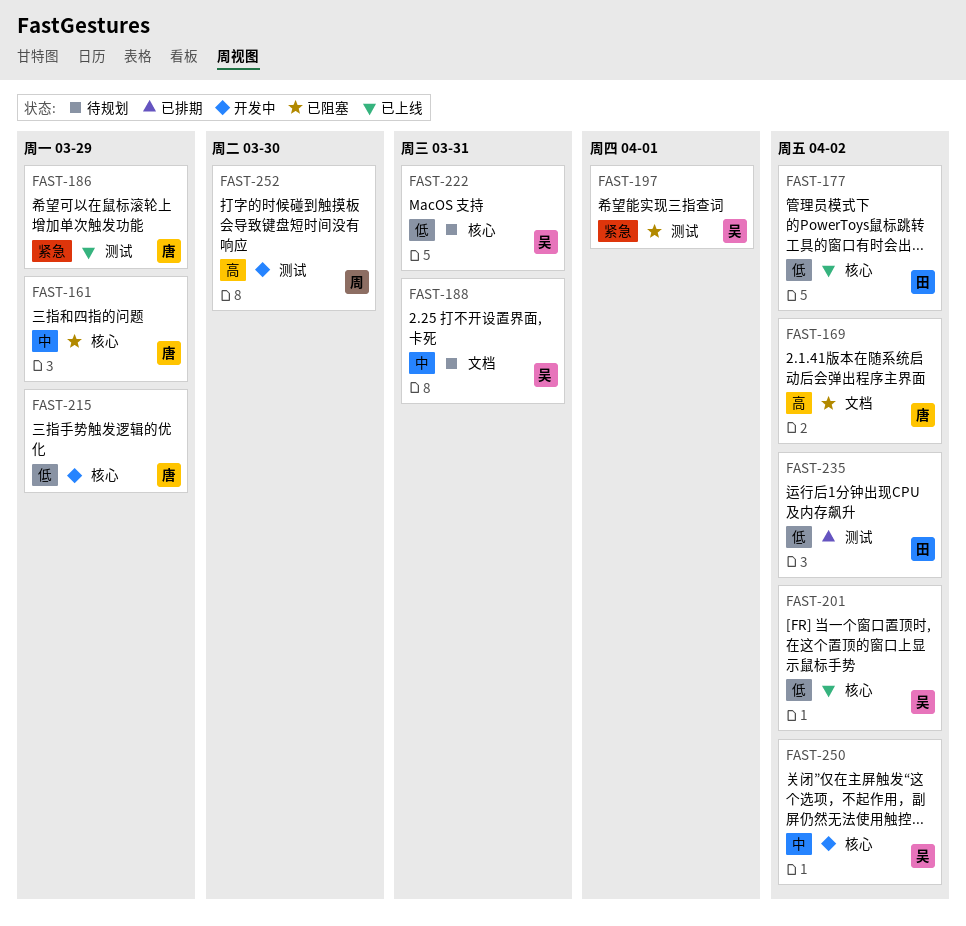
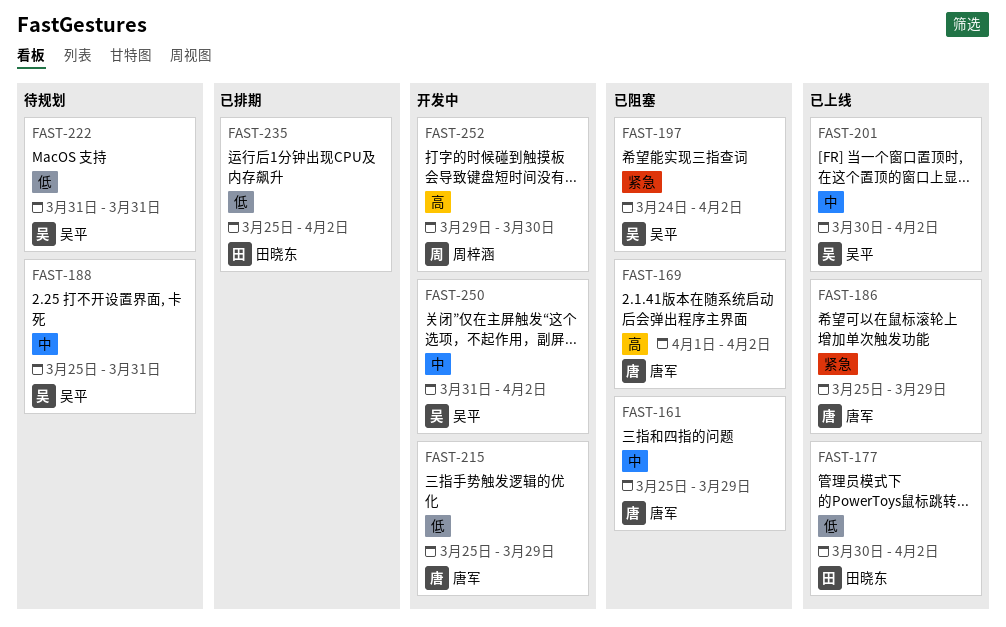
FAST-197, due: Apr 1 -> Apr 2
FAST-201, priority: 低 -> 中

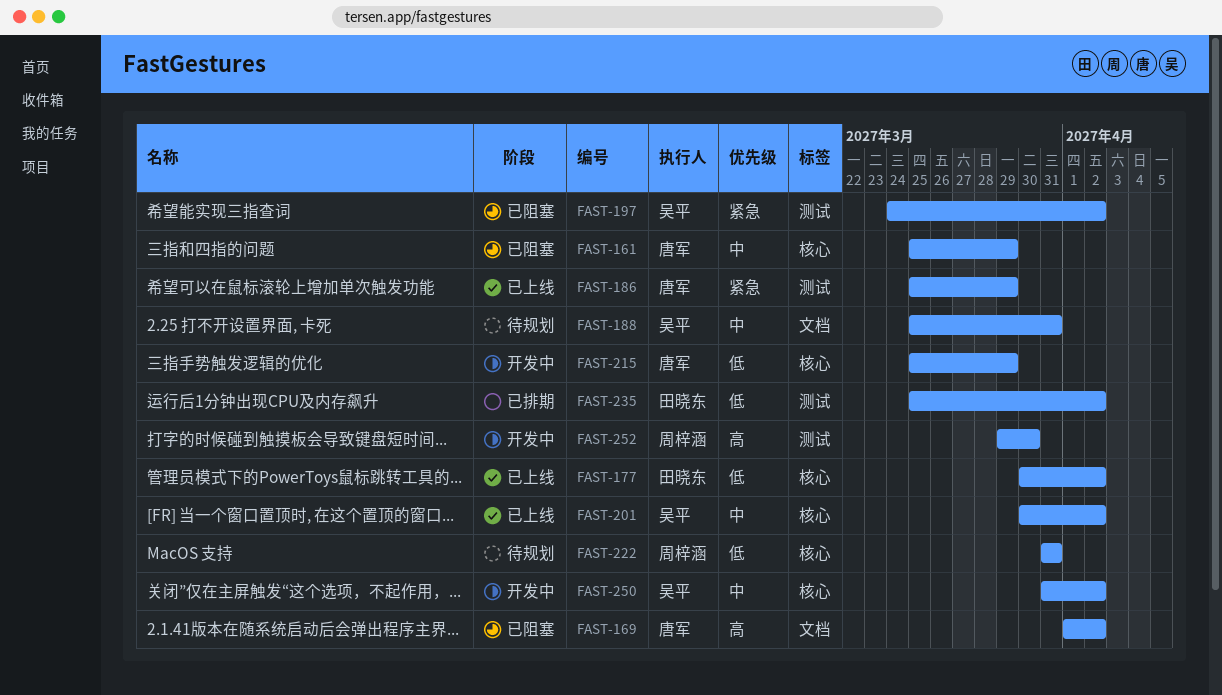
FAST-222, owner: 吴平 -> 周梓涵

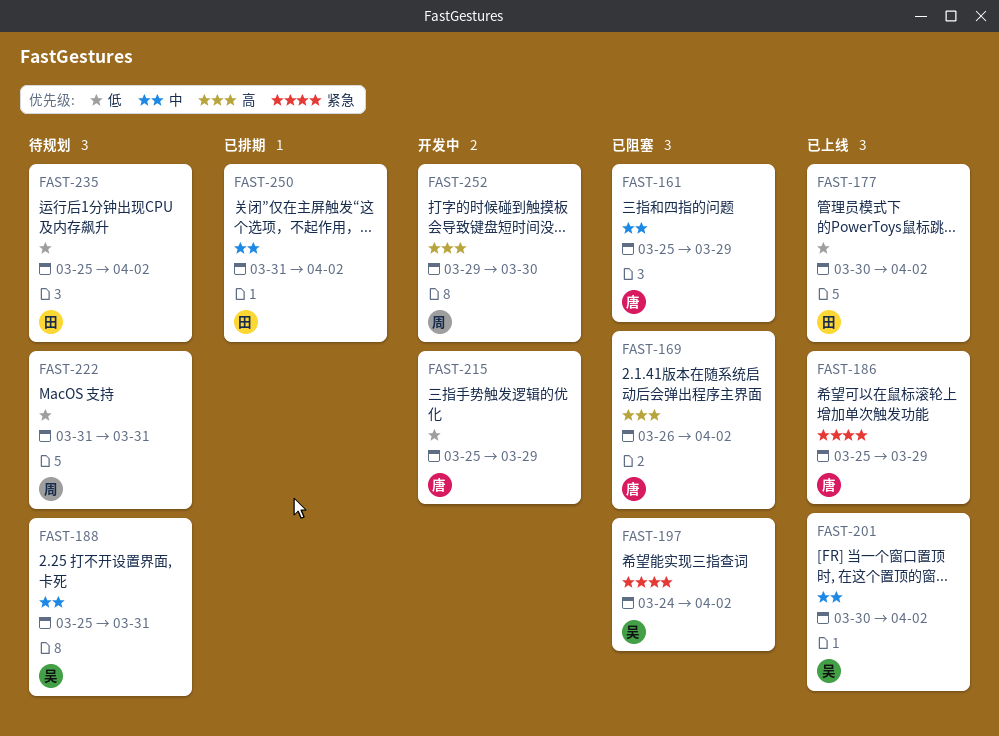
FAST-169, start: Apr 1 -> Mar 26
FAST-235, status: 已排期 -> 待规划
FAST-250, status: 开发中 -> 已排期
FAST-250, owner: 吴平 -> 田晓东

